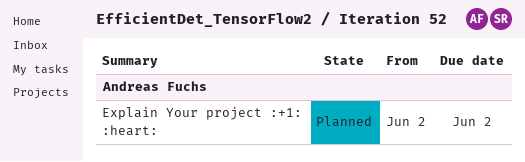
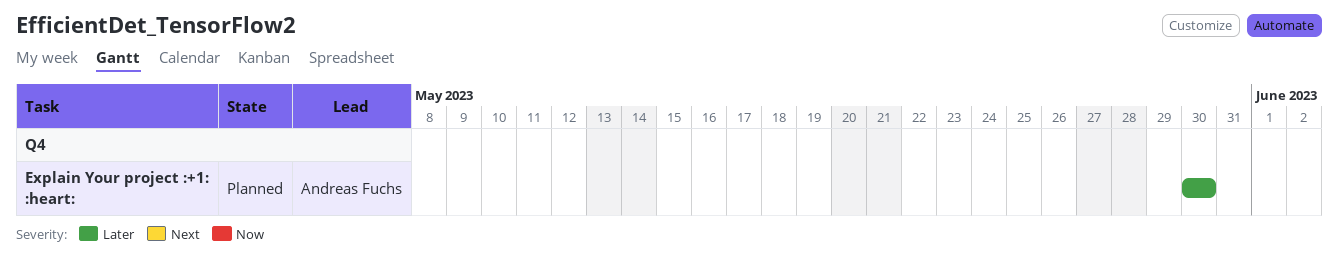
Explain Your project :+1: :heart:, start: Jun 2 -> May 30
Explain Your project :+1: :heart:, due: Jun 2 -> May 30

